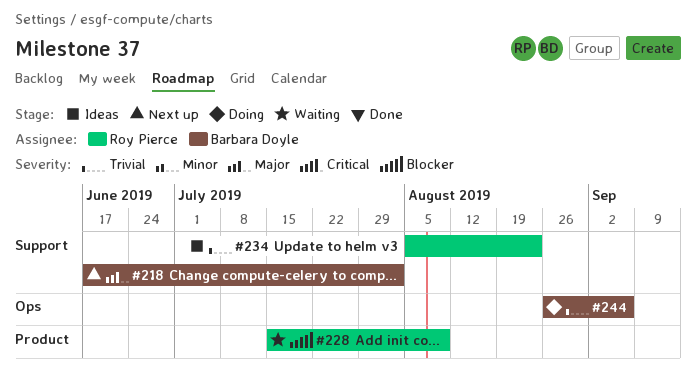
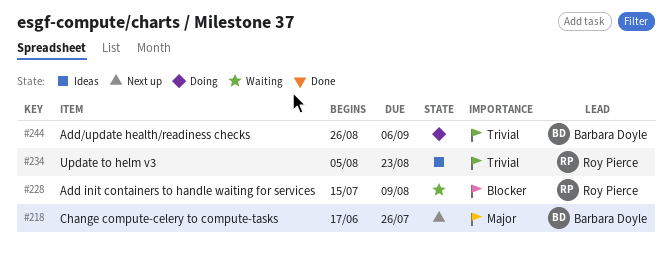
#218, due: Aug 2 -> Jul 26

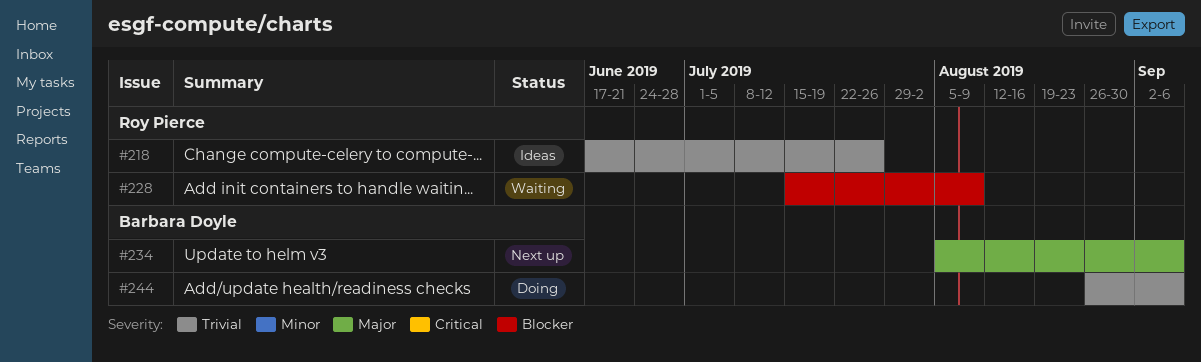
#218, status: Next up -> Ideas
#218, owner: Barbara Doyle -> Roy Pierce
#218, priority: Major -> Trivial
#234, status: Ideas -> Next up
#234, owner: Roy Pierce -> Barbara Doyle
#234, priority: Trivial -> Major
#234, due: Aug 23 -> Sep 6

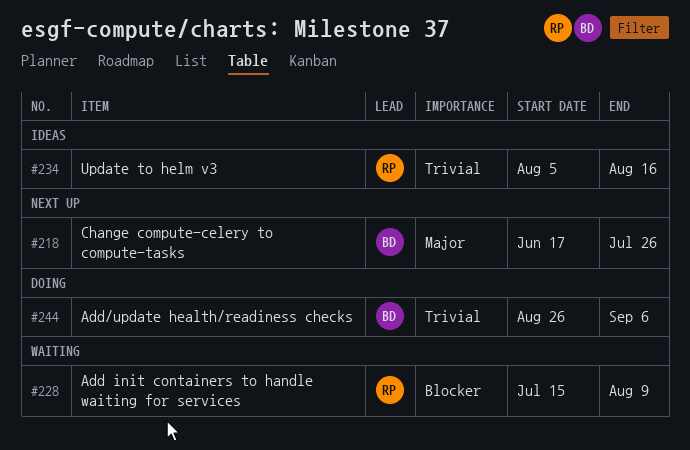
#218, status: Ideas -> Next up
#218, owner: Roy Pierce -> Barbara Doyle
#218, priority: Trivial -> Major
#234, status: Next up -> Ideas
#234, owner: Barbara Doyle -> Roy Pierce
#234, priority: Major -> Trivial
#234, due: Sep 6 -> Aug 16

